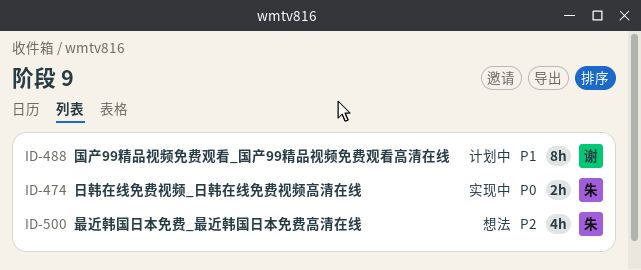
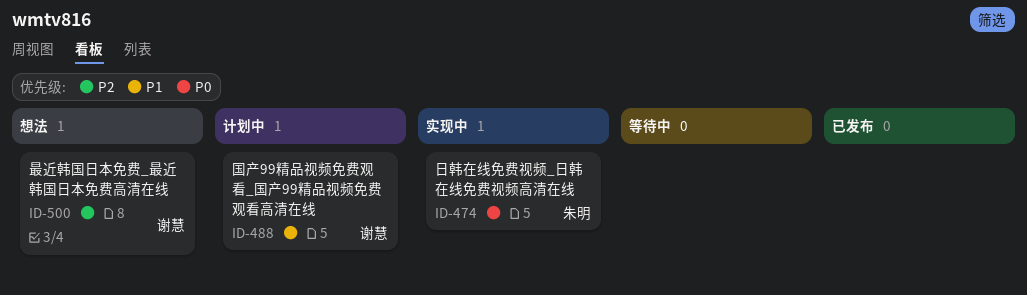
ID-500, owner: 朱明 -> 谢慧

